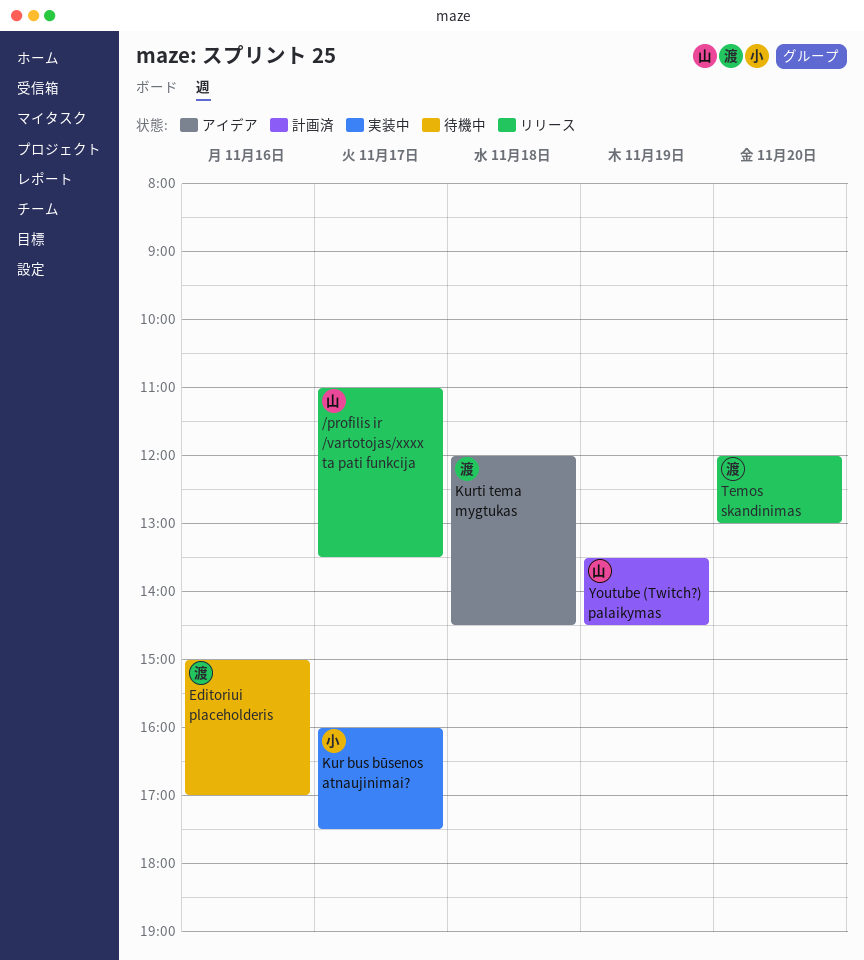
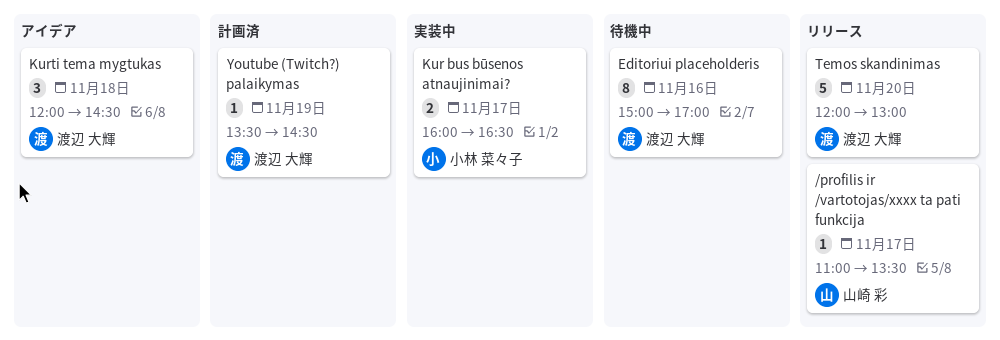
Kur bus būsenos atnaujinimai?, ends: 17:30 -> 16:30
Youtube (Twitch?) palaikymas, owner: 山崎 彩 -> 渡辺 大輝

